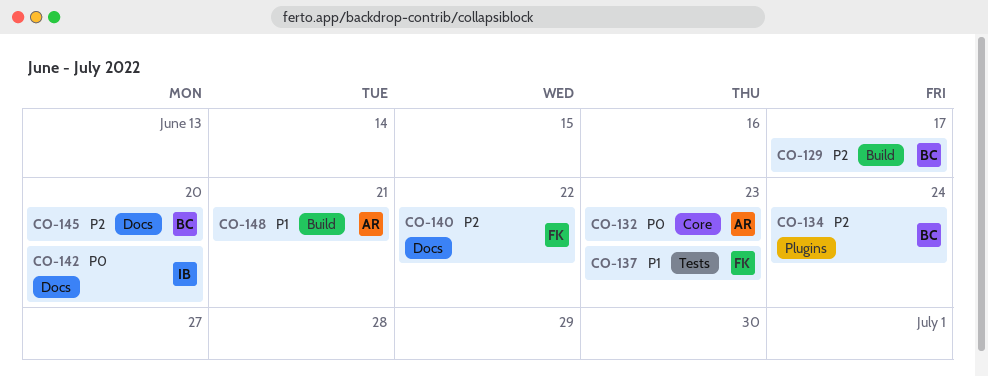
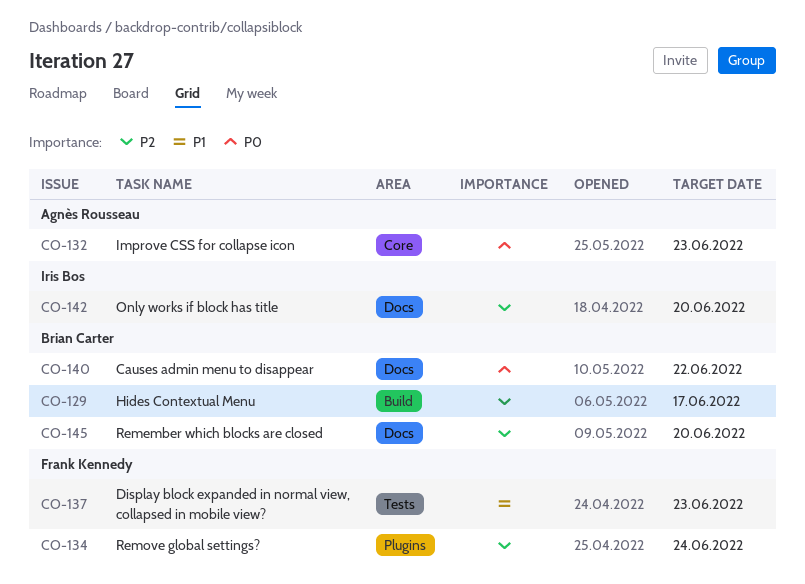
CO-134, owner: Brian Carter -> Frank Kennedy
CO-140, owner: Frank Kennedy -> Brian Carter
CO-140, priority: P2 -> P0
CO-142, priority: P0 -> P2
CO-148: present -> none

